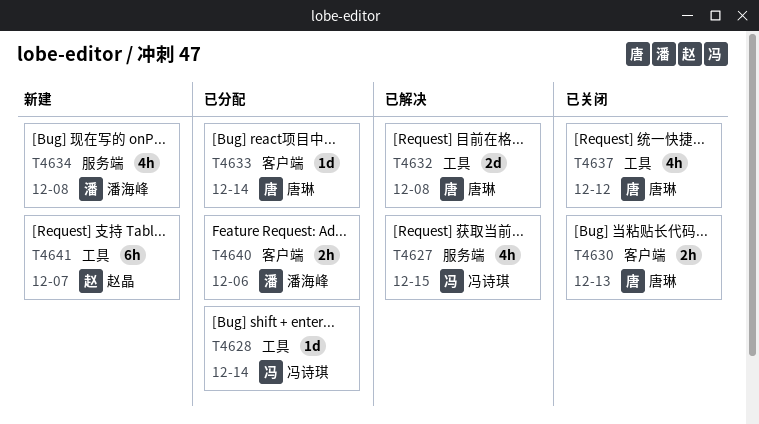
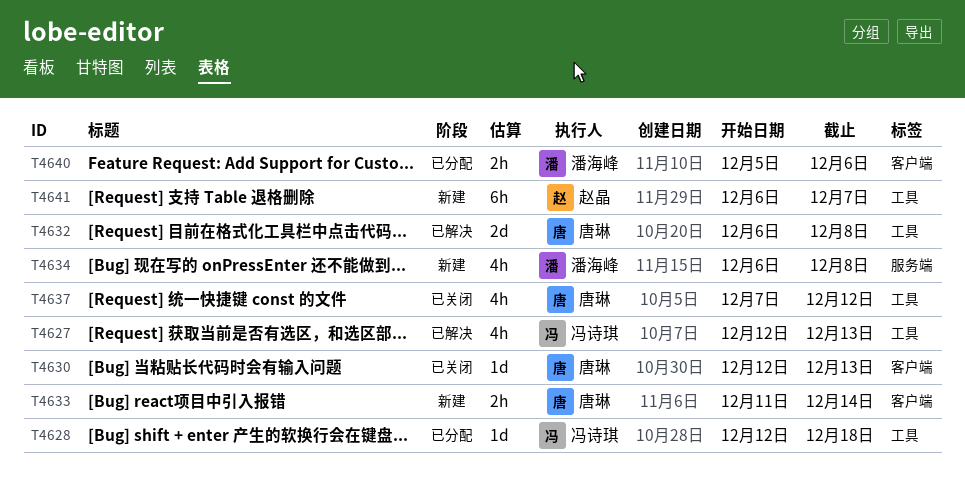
T4627, label: 服务端 -> 工具
T4627, due: Dec 15 -> Dec 13
T4628, due: Dec 14 -> Dec 18
T4630, estimate: 2h -> 1d
T4633, status: 已分配 -> 新建
T4633, estimate: 1d -> 2h

